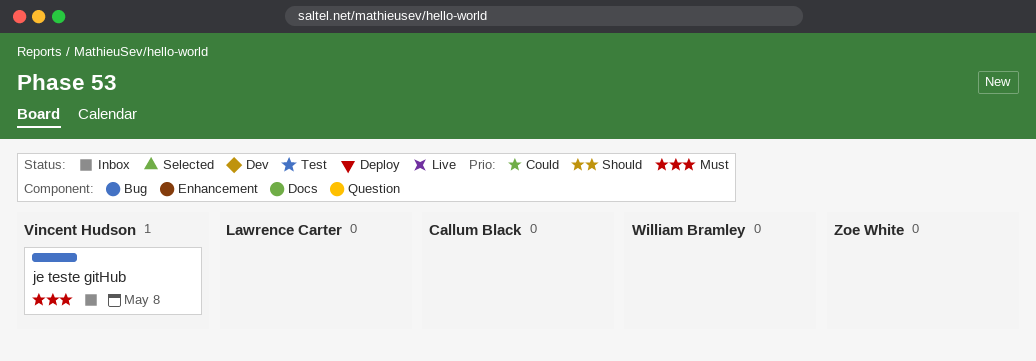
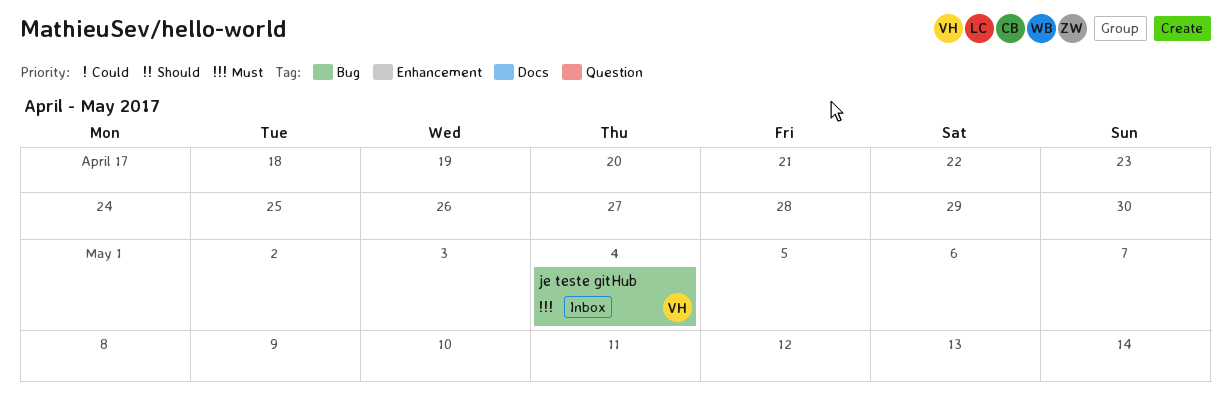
je teste gitHub, due: May 8 -> May 4

